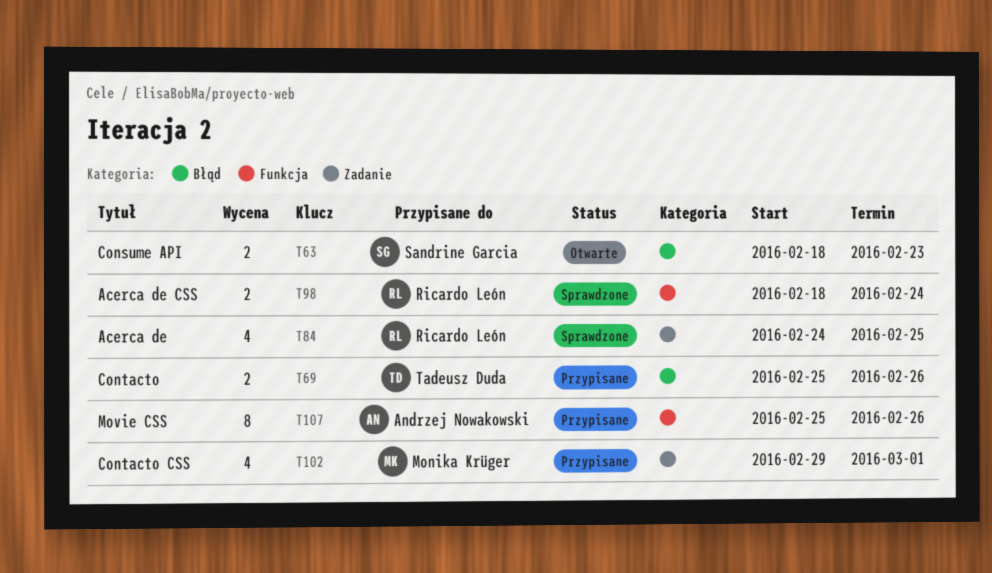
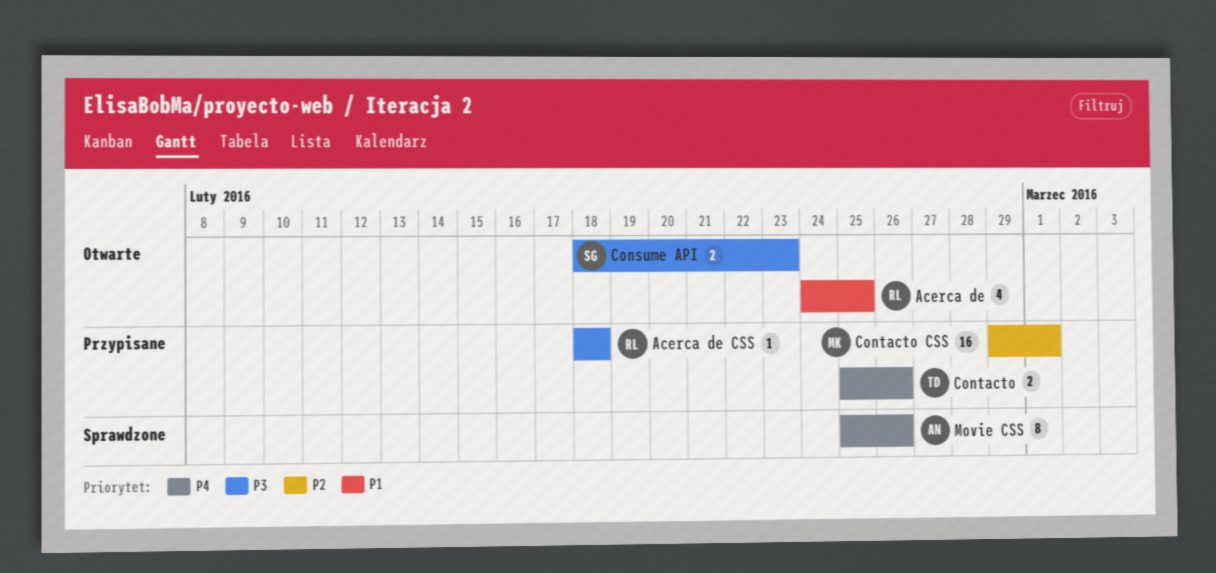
Acerca de, status: Sprawdzone -> Otwarte
Acerca de CSS, status: Sprawdzone -> Przypisane
Acerca de CSS, estimate: 2 -> 1
Acerca de CSS, due: Feb 24 -> Feb 18
Contacto CSS, estimate: 4 -> 16
Movie CSS, status: Przypisane -> Sprawdzone

